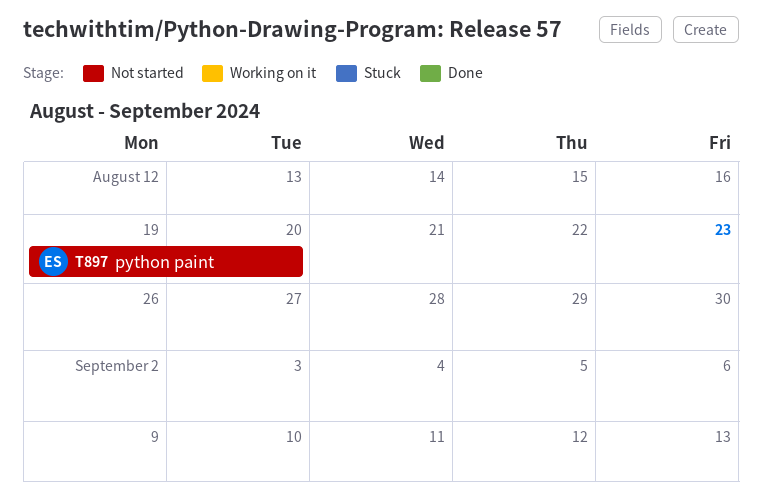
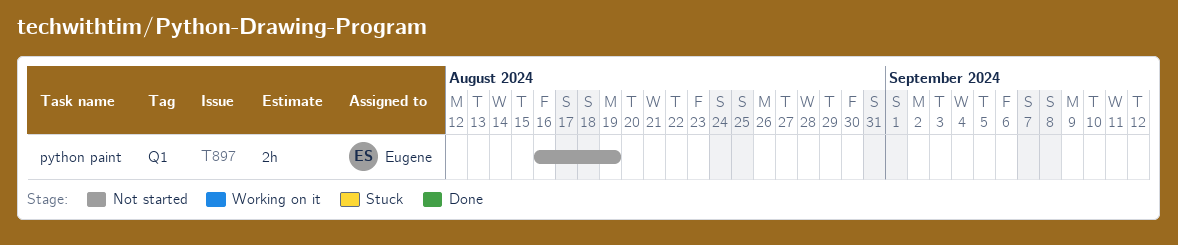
T897, start: Aug 19 -> Aug 16
T897, due: Aug 20 -> Aug 19

